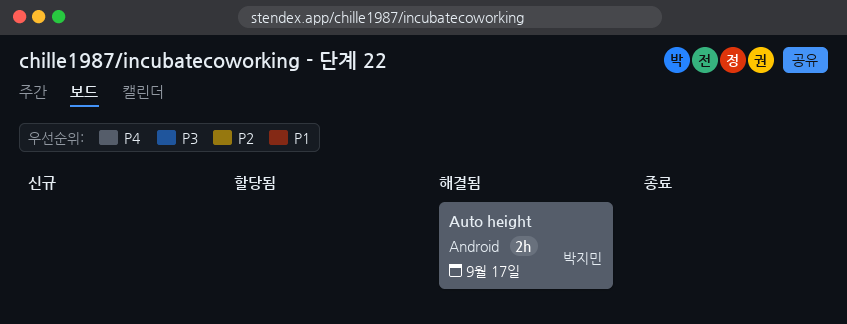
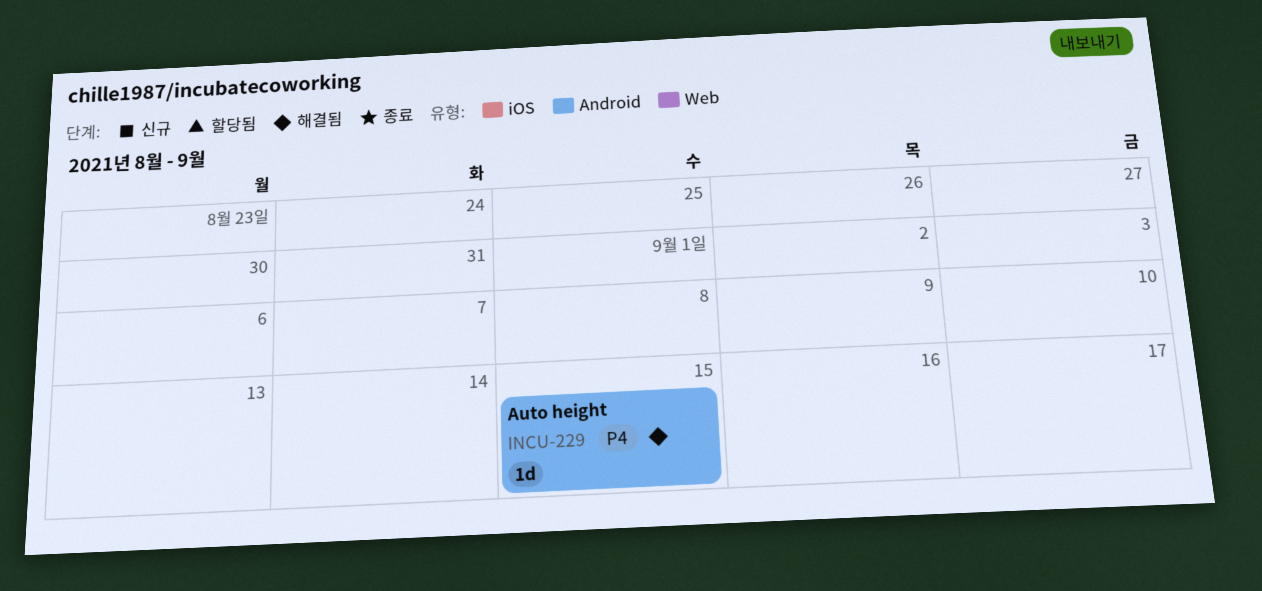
Auto height, estimate: 2h -> 1d
Auto height, due: Sep 17 -> Sep 15

